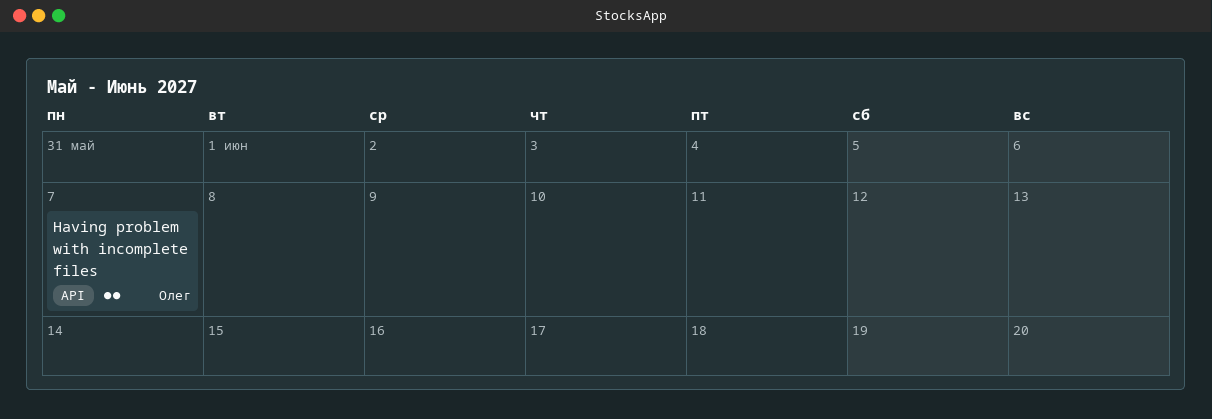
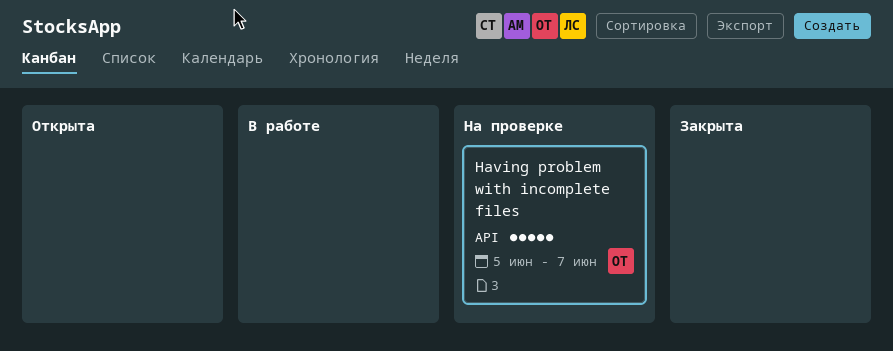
Having problem with incomplete files, estimate: 2 -> 5

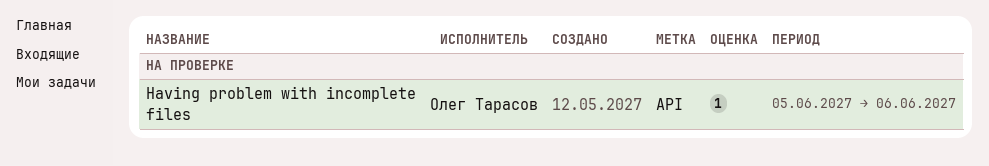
Having problem with incomplete files, estimate: 5 -> 1
Having problem with incomplete files, due: Jun 7 -> Jun 6

